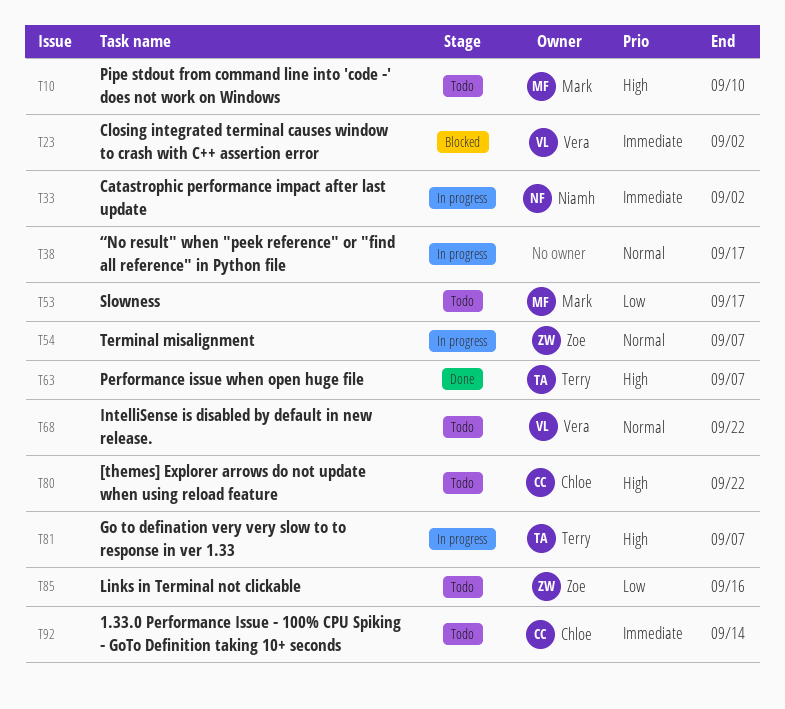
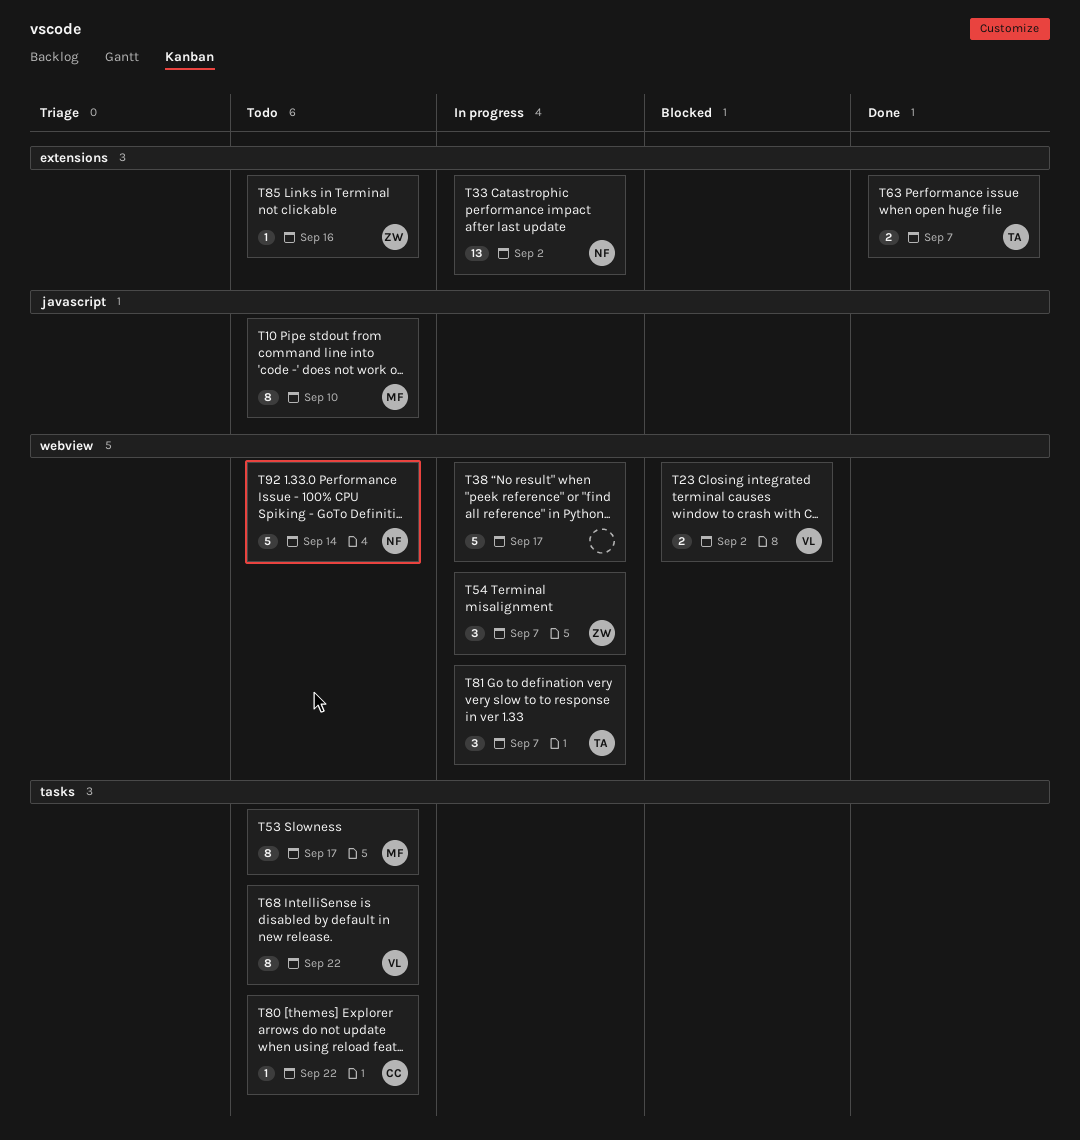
T92, owner: Chloe -> Niamh

